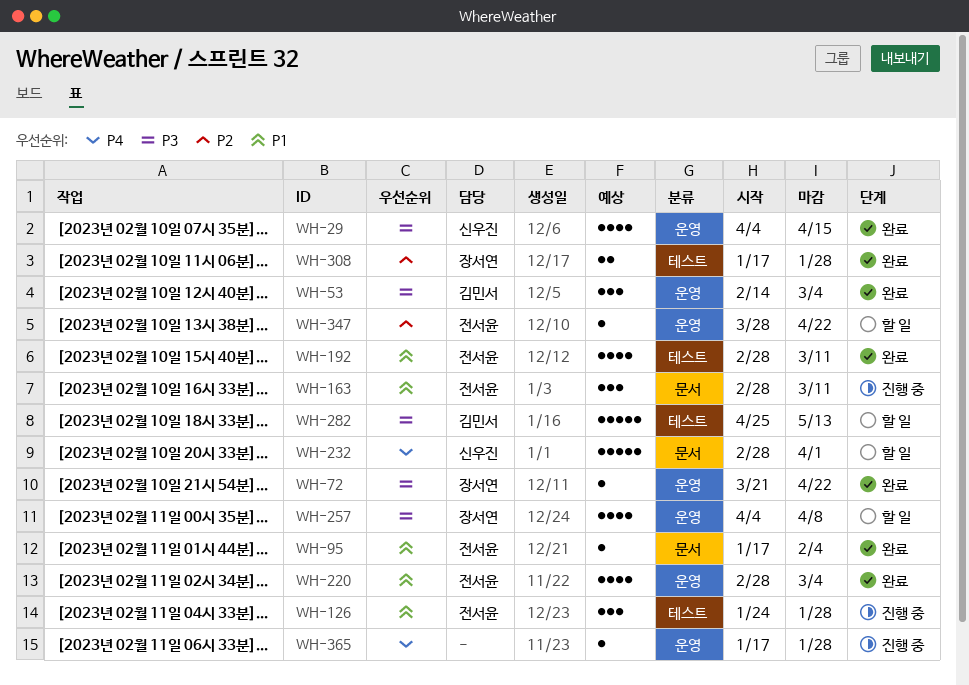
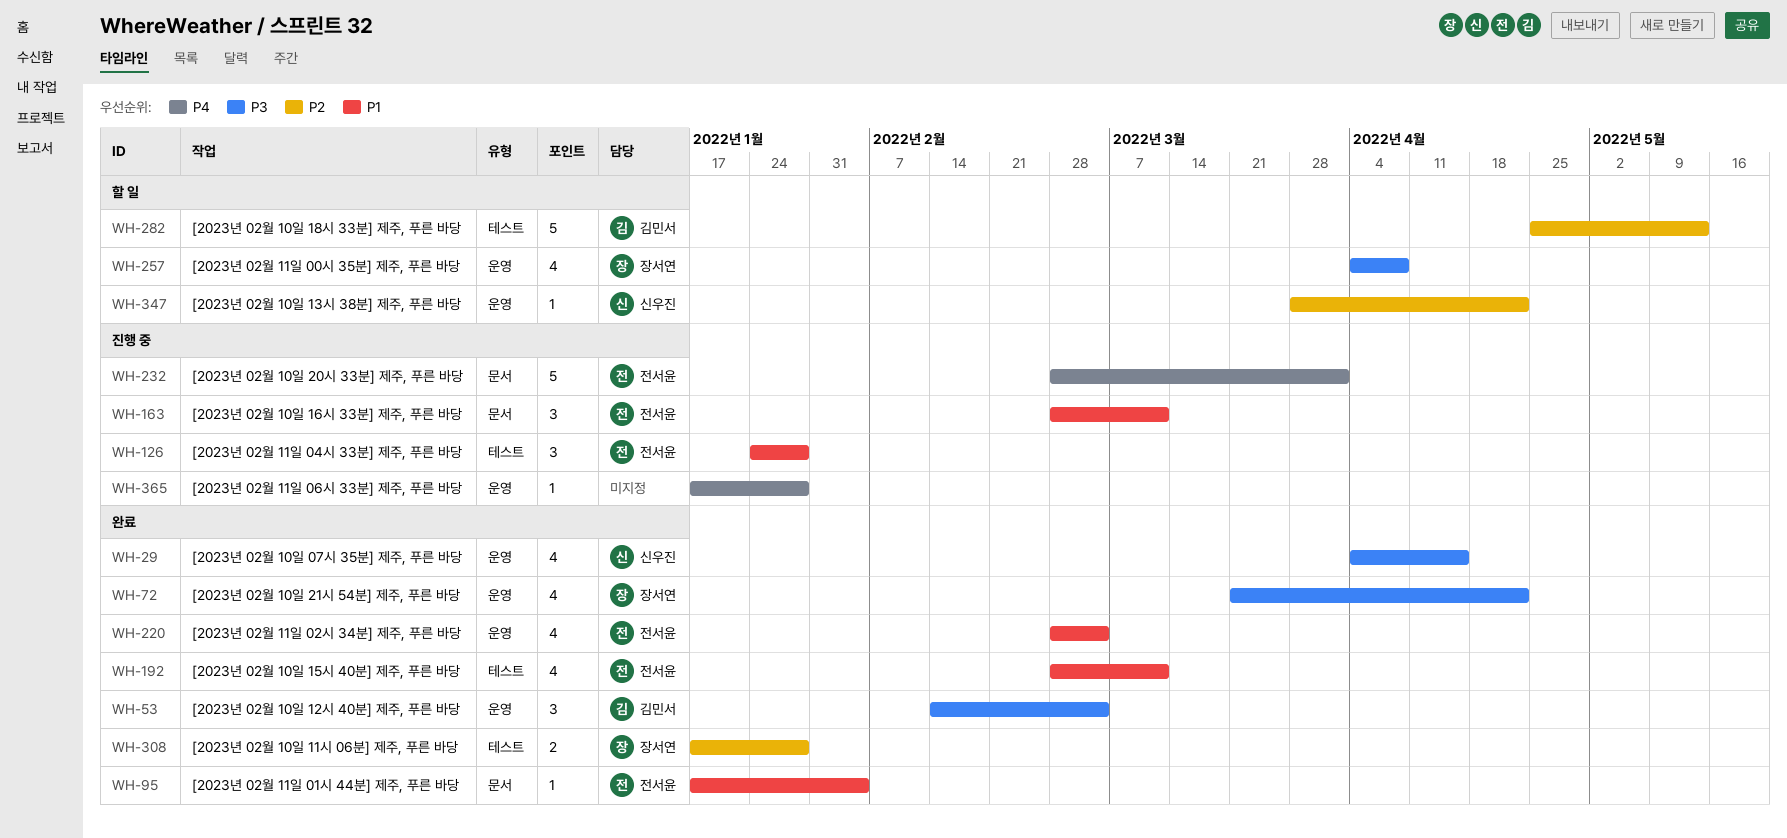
WH-72, estimate: 1 -> 4
WH-232, status: 할 일 -> 진행 중
WH-232, owner: 신우진 -> 전서윤
WH-282, priority: P3 -> P2
WH-347, owner: 전서윤 -> 신우진

